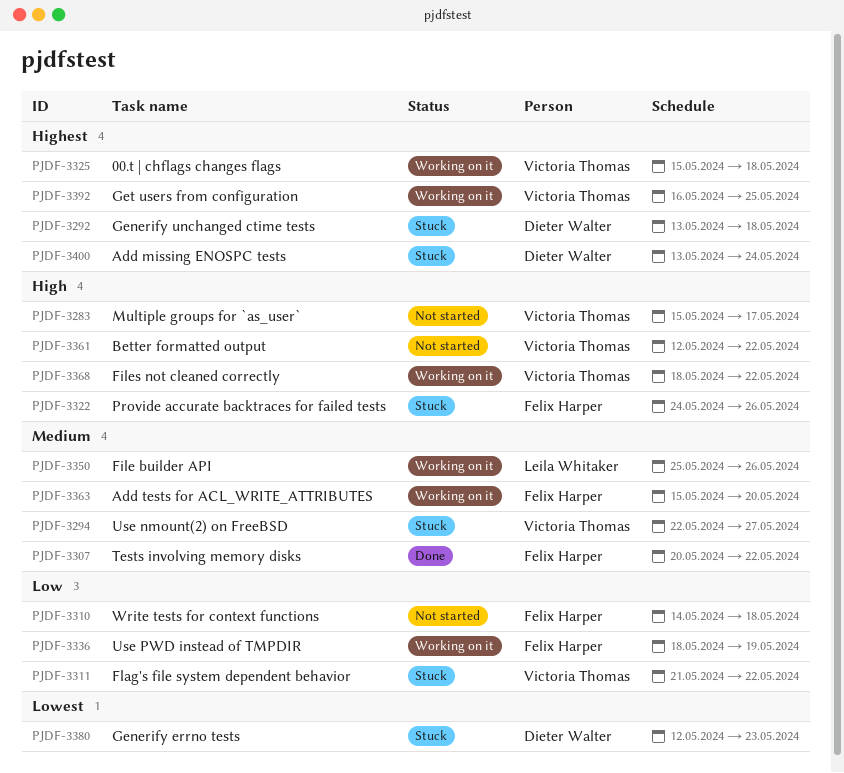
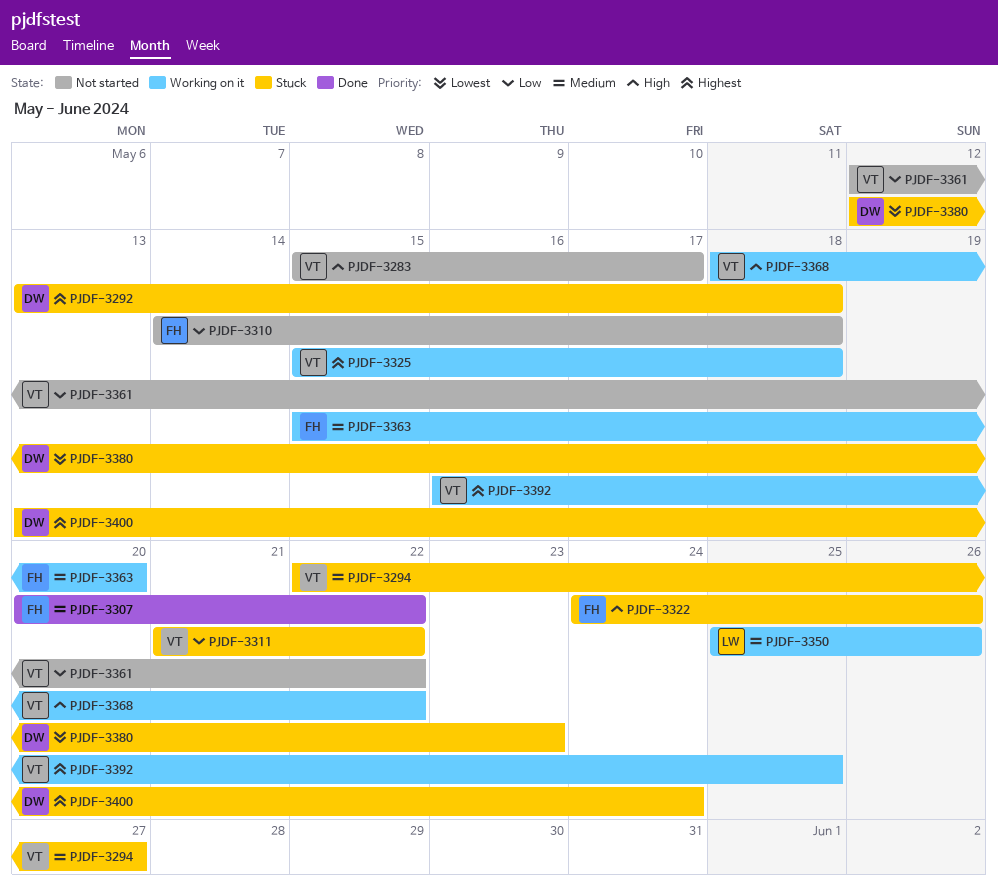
PJDF-3336: present -> none
PJDF-3361, priority: High -> Low

